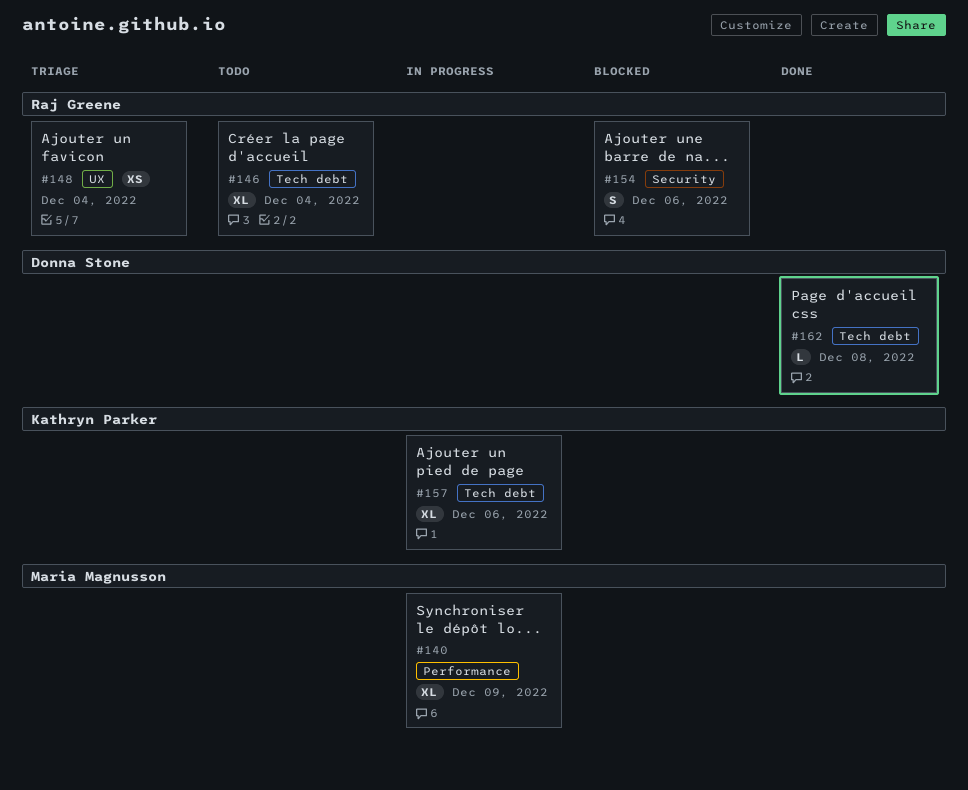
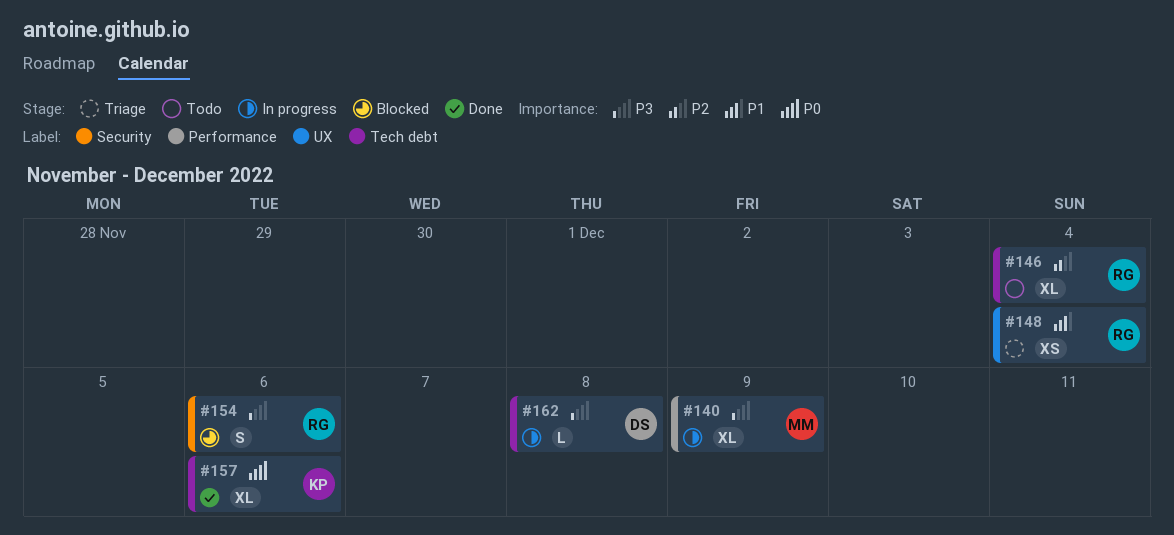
#157, status: In progress -> Done
#162, status: Done -> In progress

